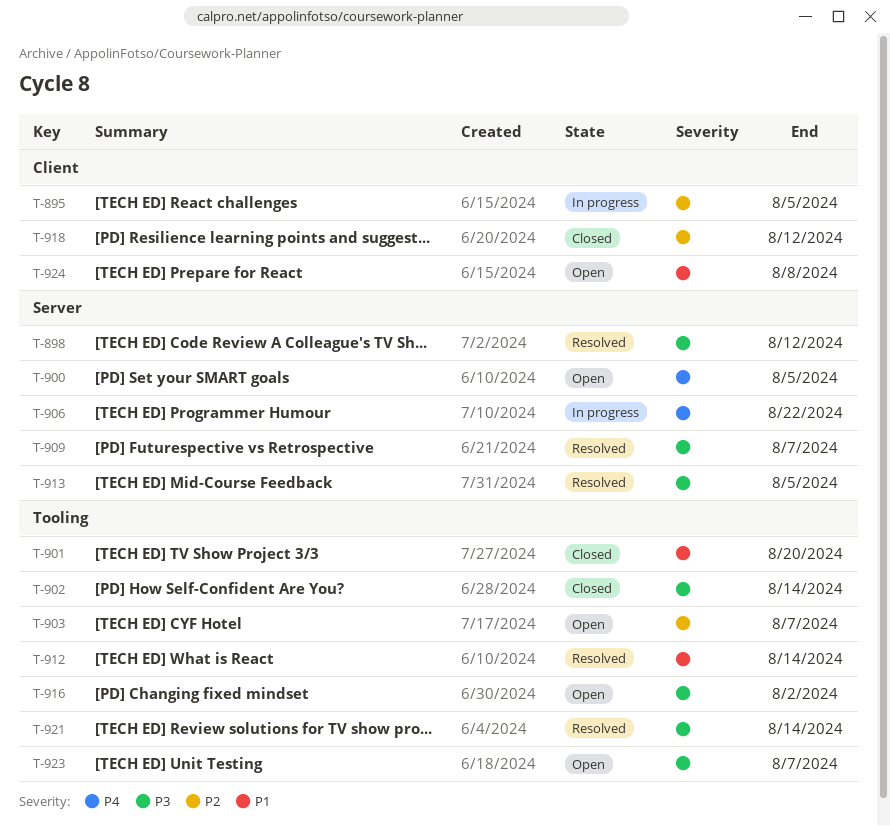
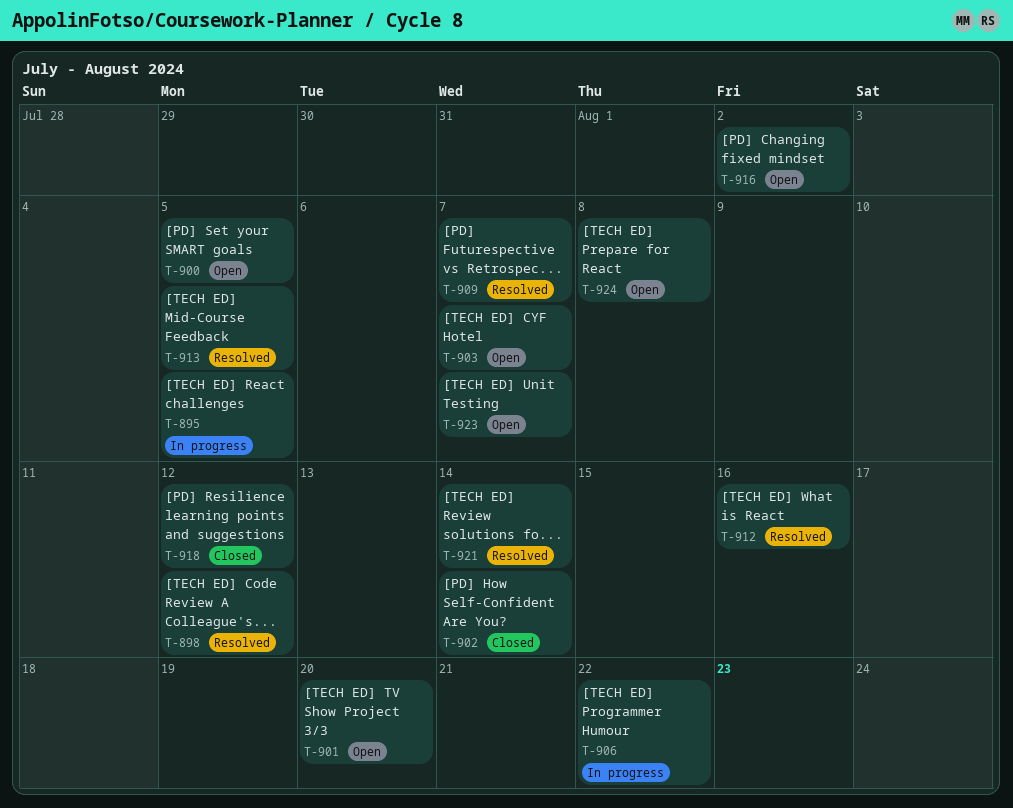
T-901, status: Closed -> Open
T-912, due: Aug 14 -> Aug 16

